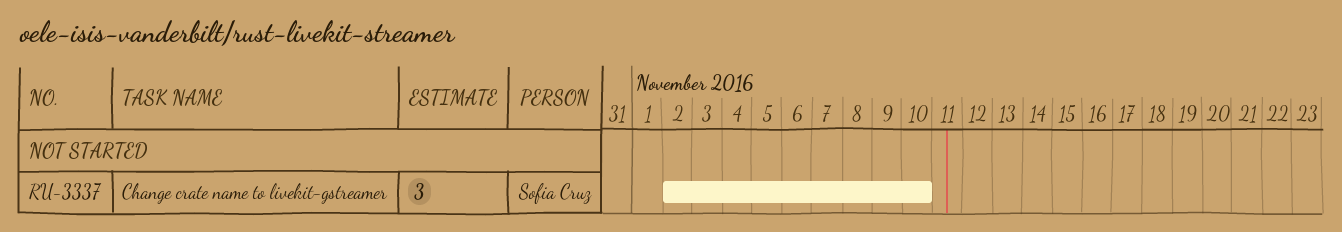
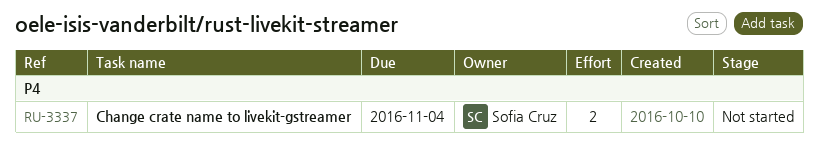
RU-3337, estimate: 3 -> 2
RU-3337, due: Nov 10 -> Nov 4

